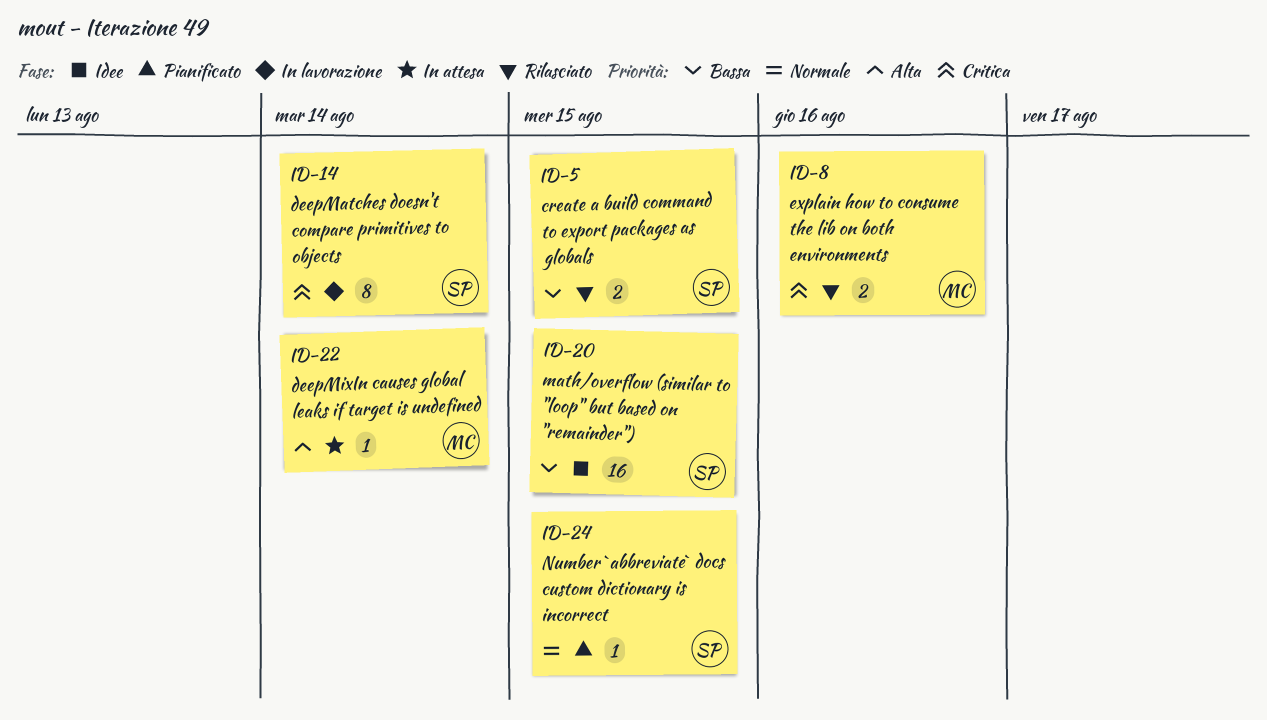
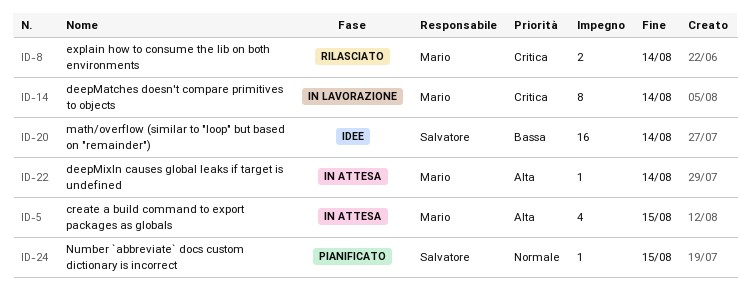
ID-5, status: Rilasciato -> In attesa
ID-5, owner: Salvatore -> Mario
ID-5, priority: Bassa -> Alta
ID-5, estimate: 2 -> 4
ID-8, due: Aug 16 -> Aug 14
ID-14, owner: Salvatore -> Mario
ID-20, due: Aug 15 -> Aug 14

